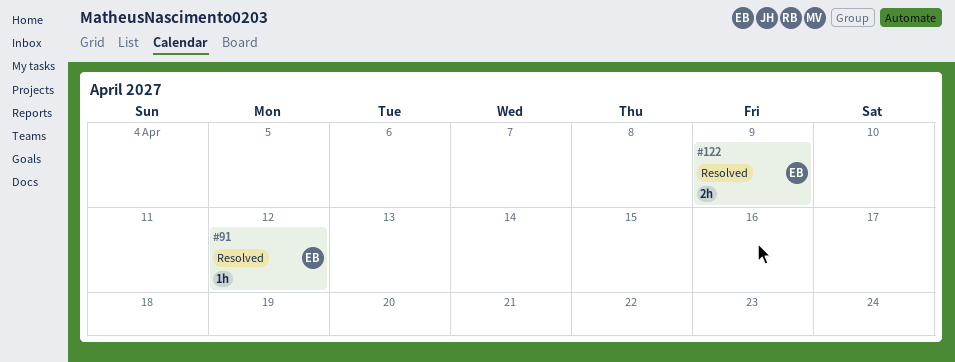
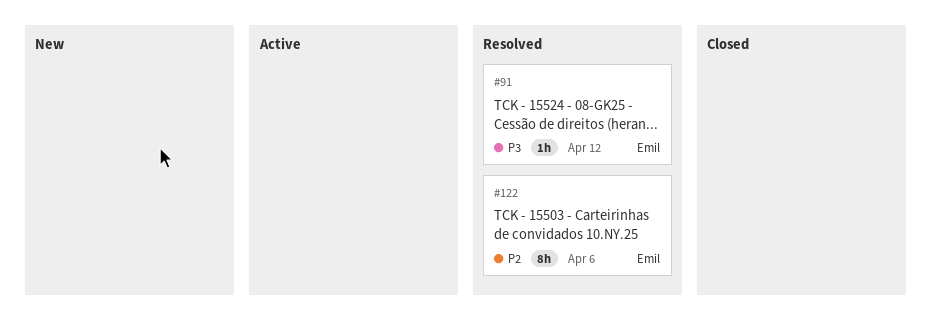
#122, estimate: 2h -> 8h
#122, due: Apr 9 -> Apr 6

